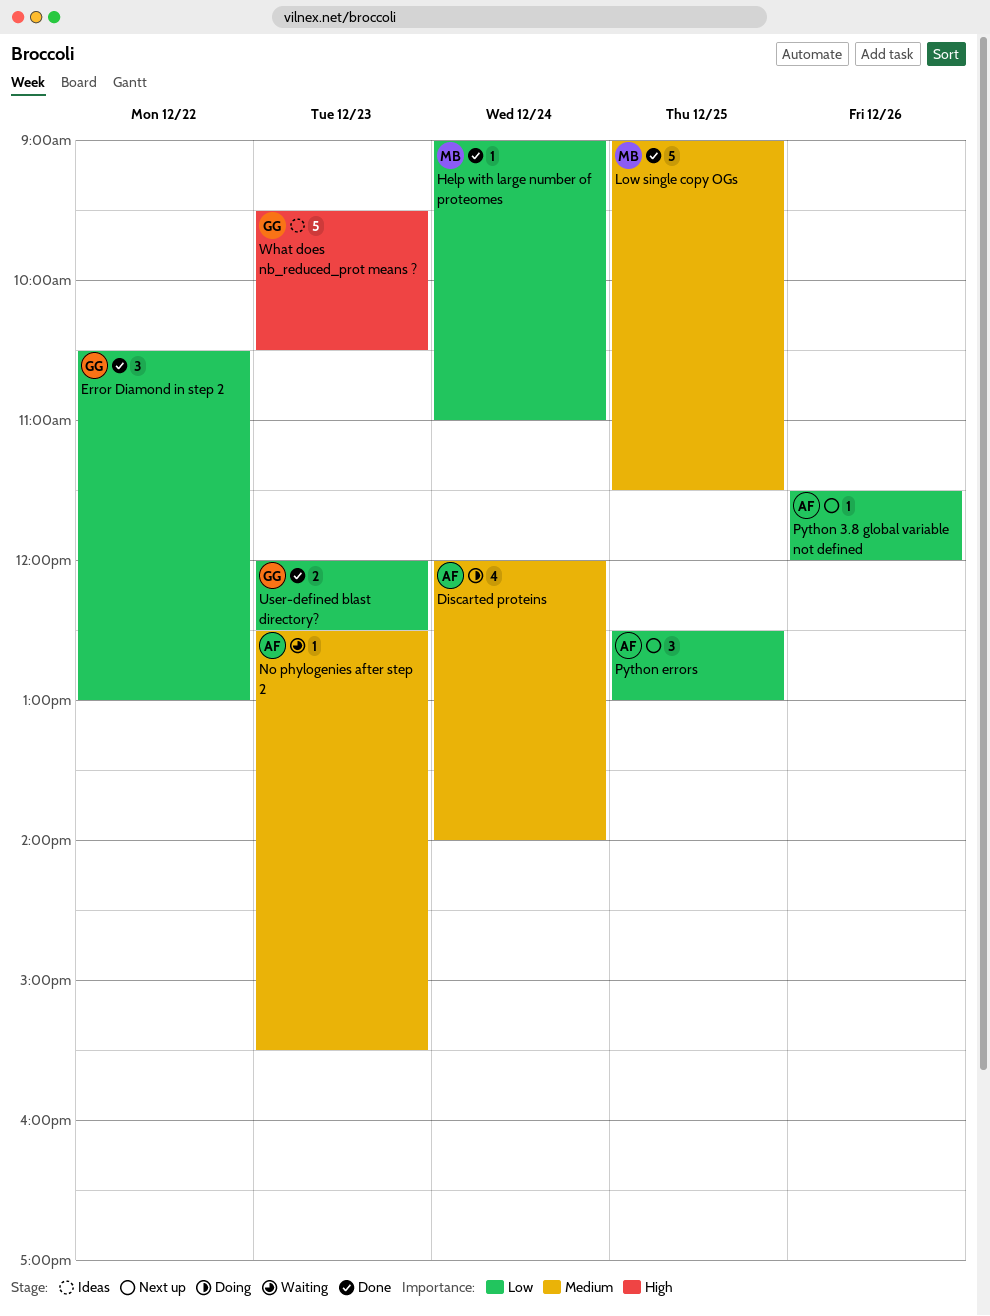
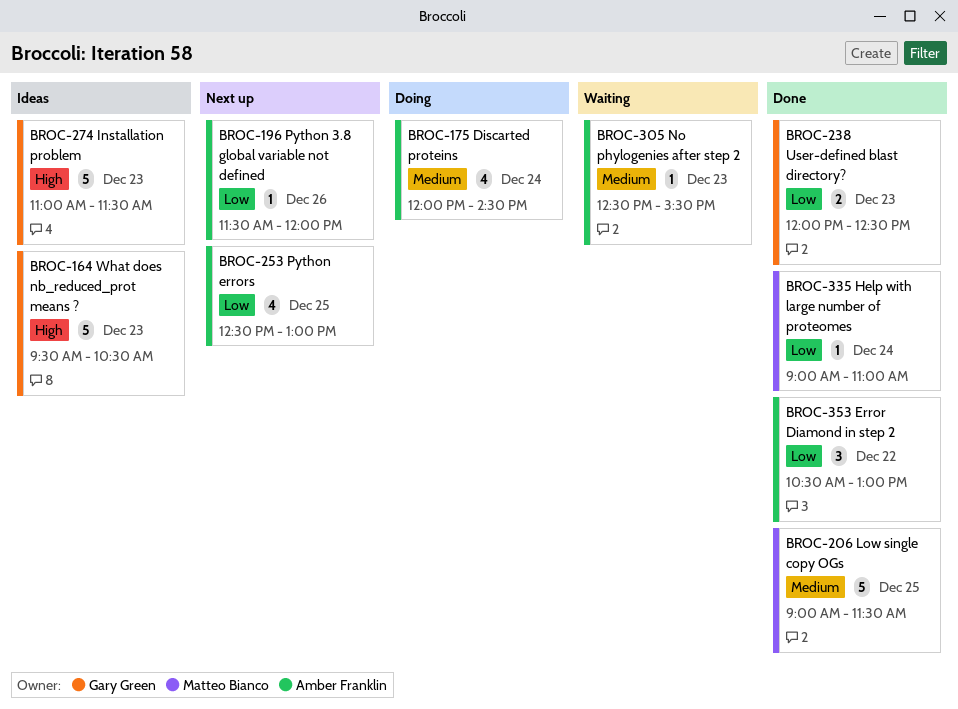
Discarted proteins, ends: 14:00 -> 14:30
Error Diamond in step 2, owner: Gary Green -> Amber Franklin
Installation problem: none -> present
Python errors, estimate: 3 -> 4

